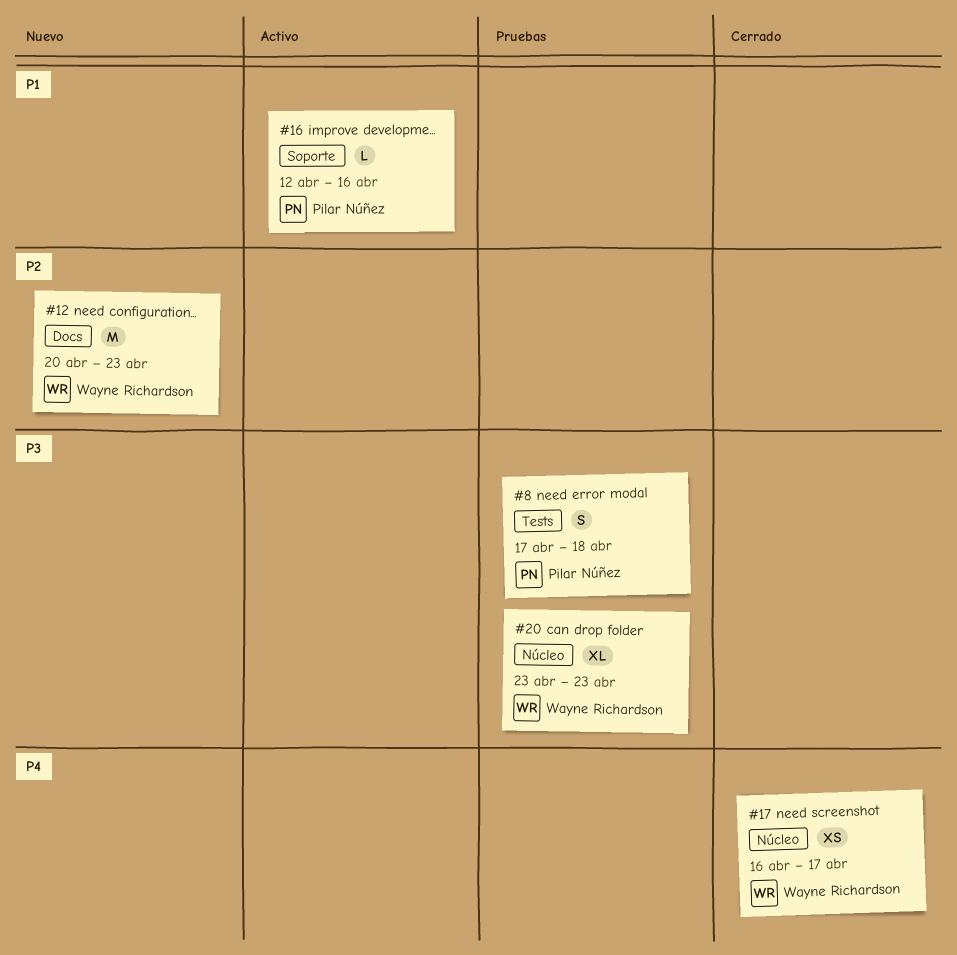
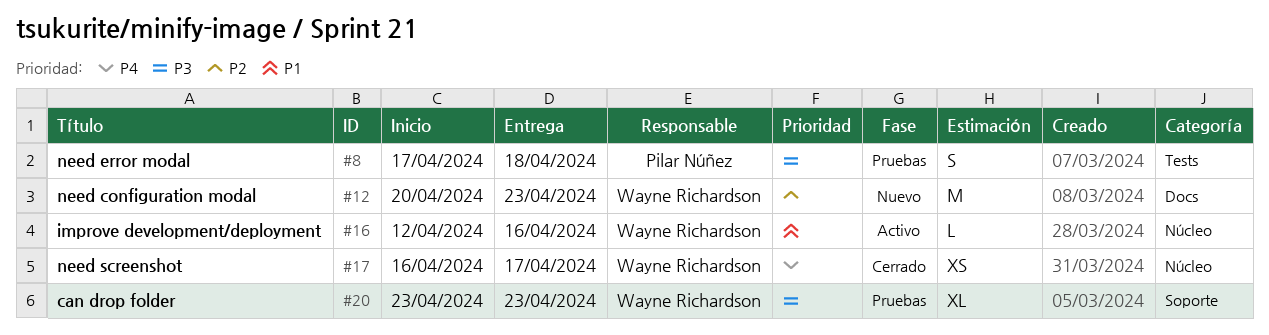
#16, owner: Pilar Núñez -> Wayne Richardson
#16, label: Soporte -> Núcleo
#20, label: Núcleo -> Soporte

